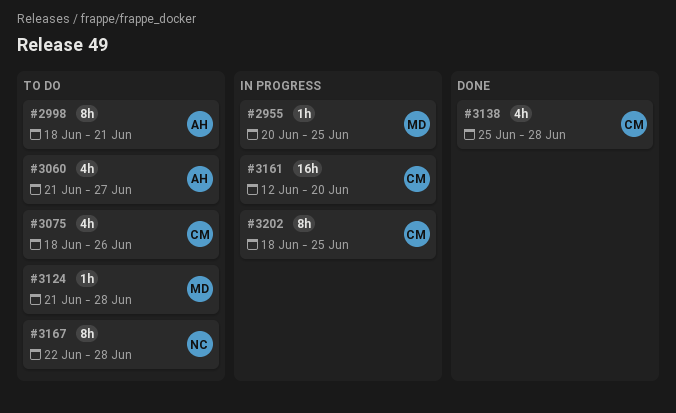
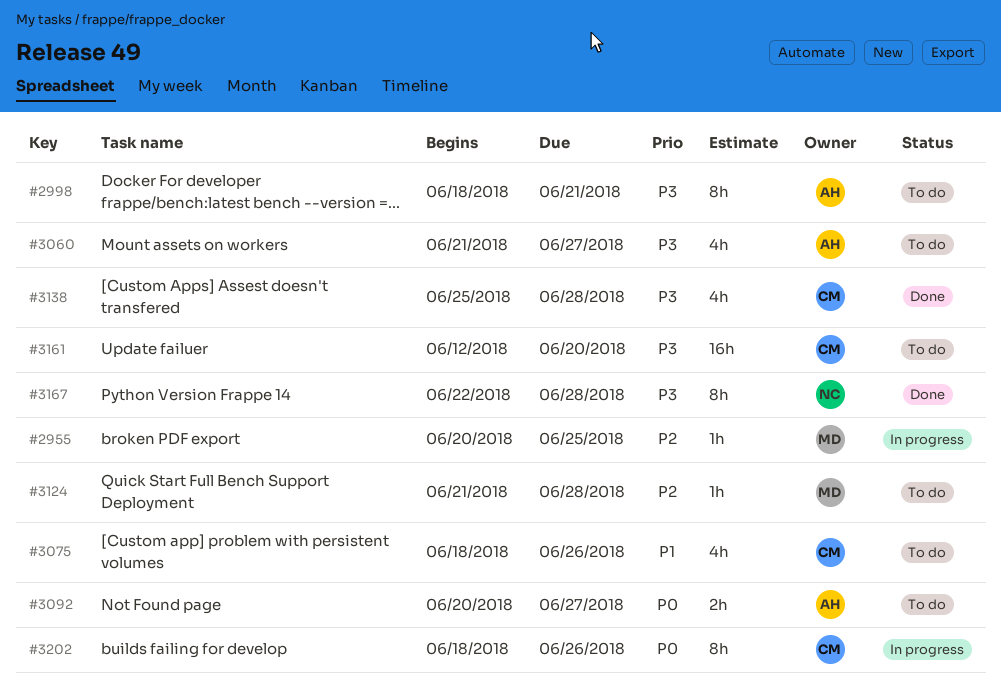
#3092: none -> present
#3161, status: In progress -> To do
#3167, status: To do -> Done
#3202, due: Jun 25 -> Jun 26

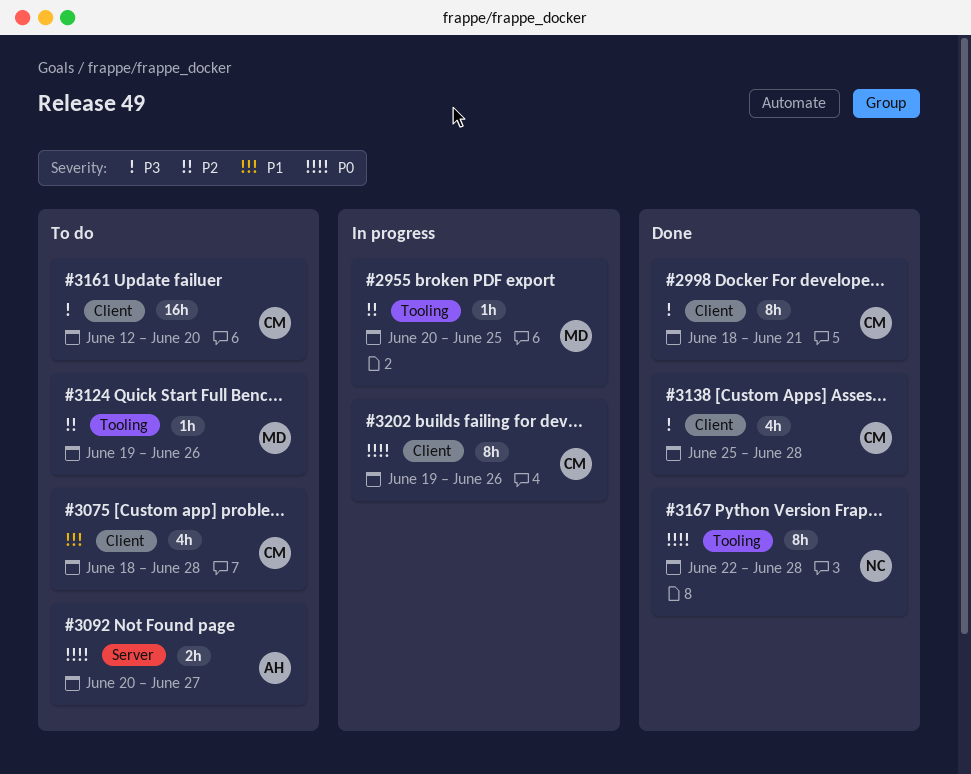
#2998, status: To do -> Done
#2998, owner: AH -> CM
#3060: present -> none
#3075, due: Jun 26 -> Jun 28
#3124, start: Jun 21 -> Jun 19
#3124, due: Jun 28 -> Jun 26
#3167, priority: P3 -> P0
#3202, start: Jun 18 -> Jun 19

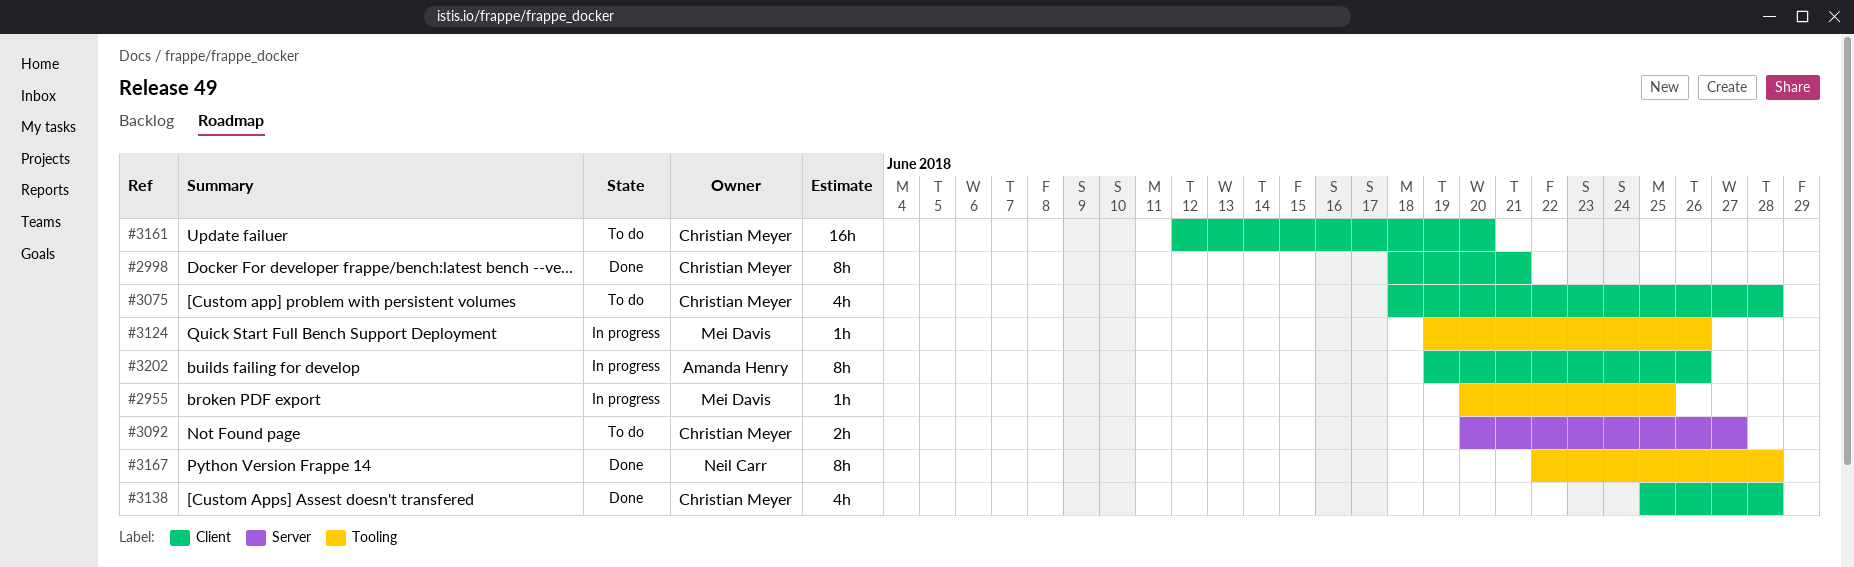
#3092, owner: Amanda Henry -> Christian Meyer
#3124, status: To do -> In progress
#3202, owner: Christian Meyer -> Amanda Henry

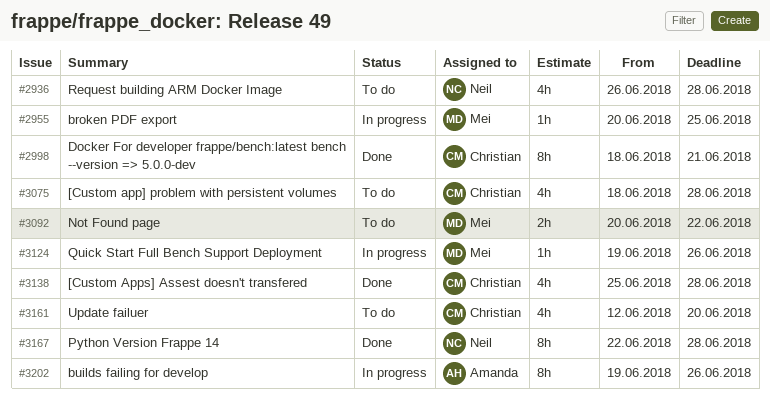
#2936: none -> present
#3092, owner: Christian Meyer -> Mei Davis
#3092, due: Jun 27 -> Jun 22
#3161, estimate: 16h -> 4h

